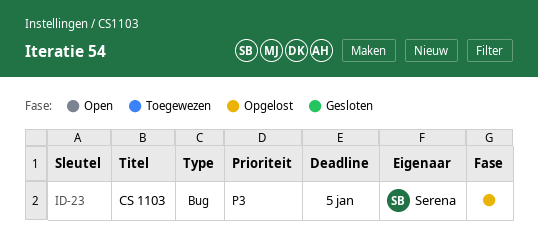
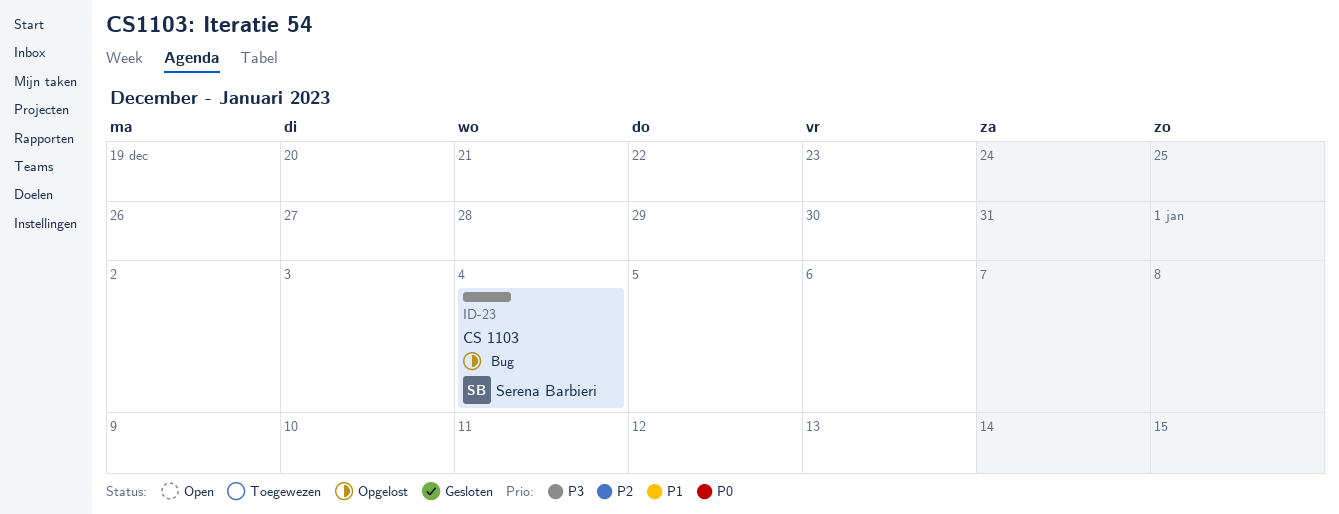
ID-23, due: Jan 5 -> Jan 4

